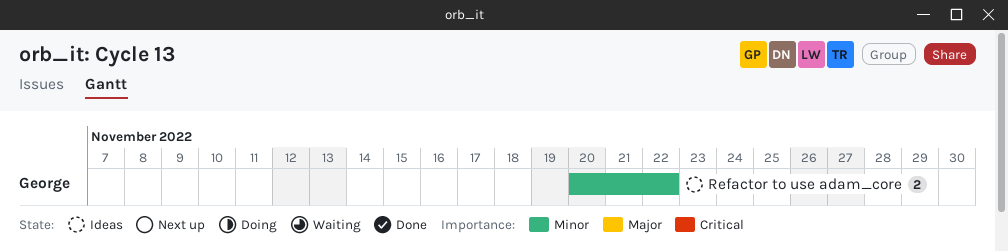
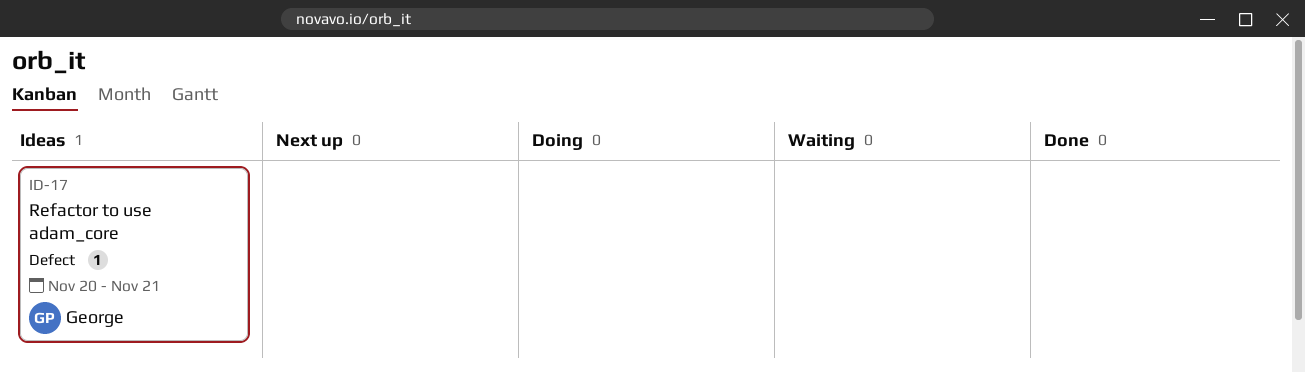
Refactor to use adam_core, estimate: 2 -> 1
Refactor to use adam_core, due: Nov 22 -> Nov 21

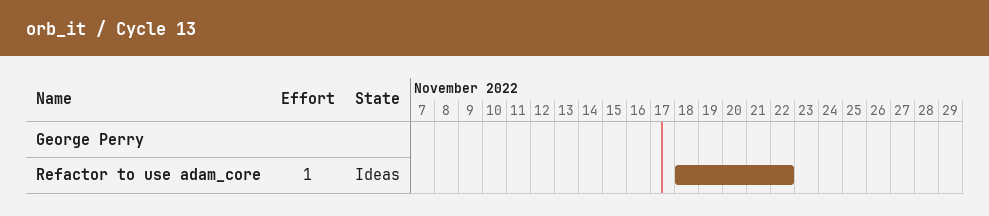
Refactor to use adam_core, start: Nov 20 -> Nov 18
Refactor to use adam_core, due: Nov 21 -> Nov 22

